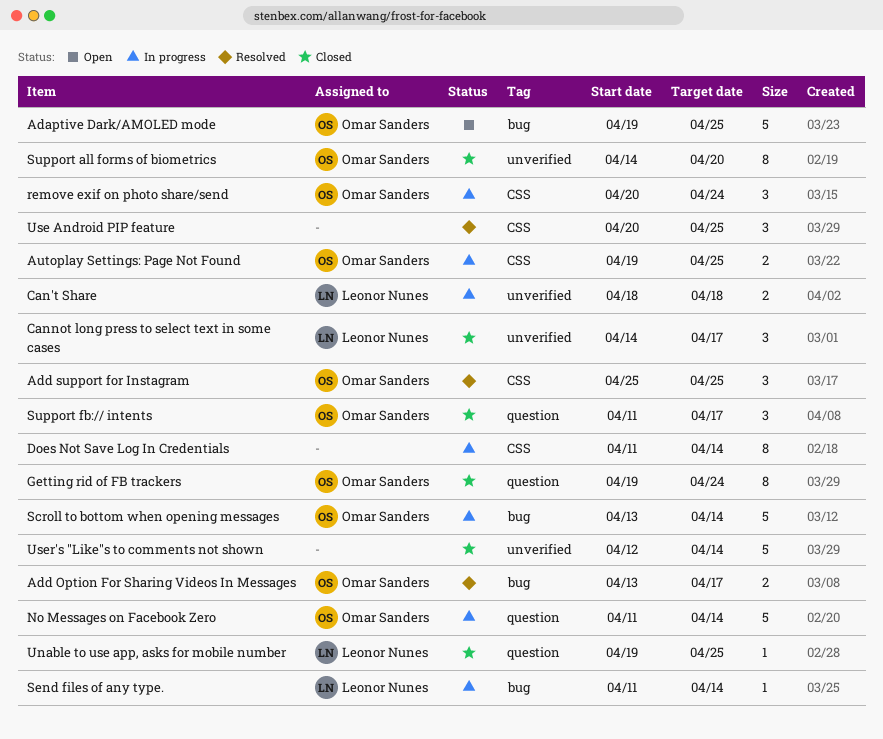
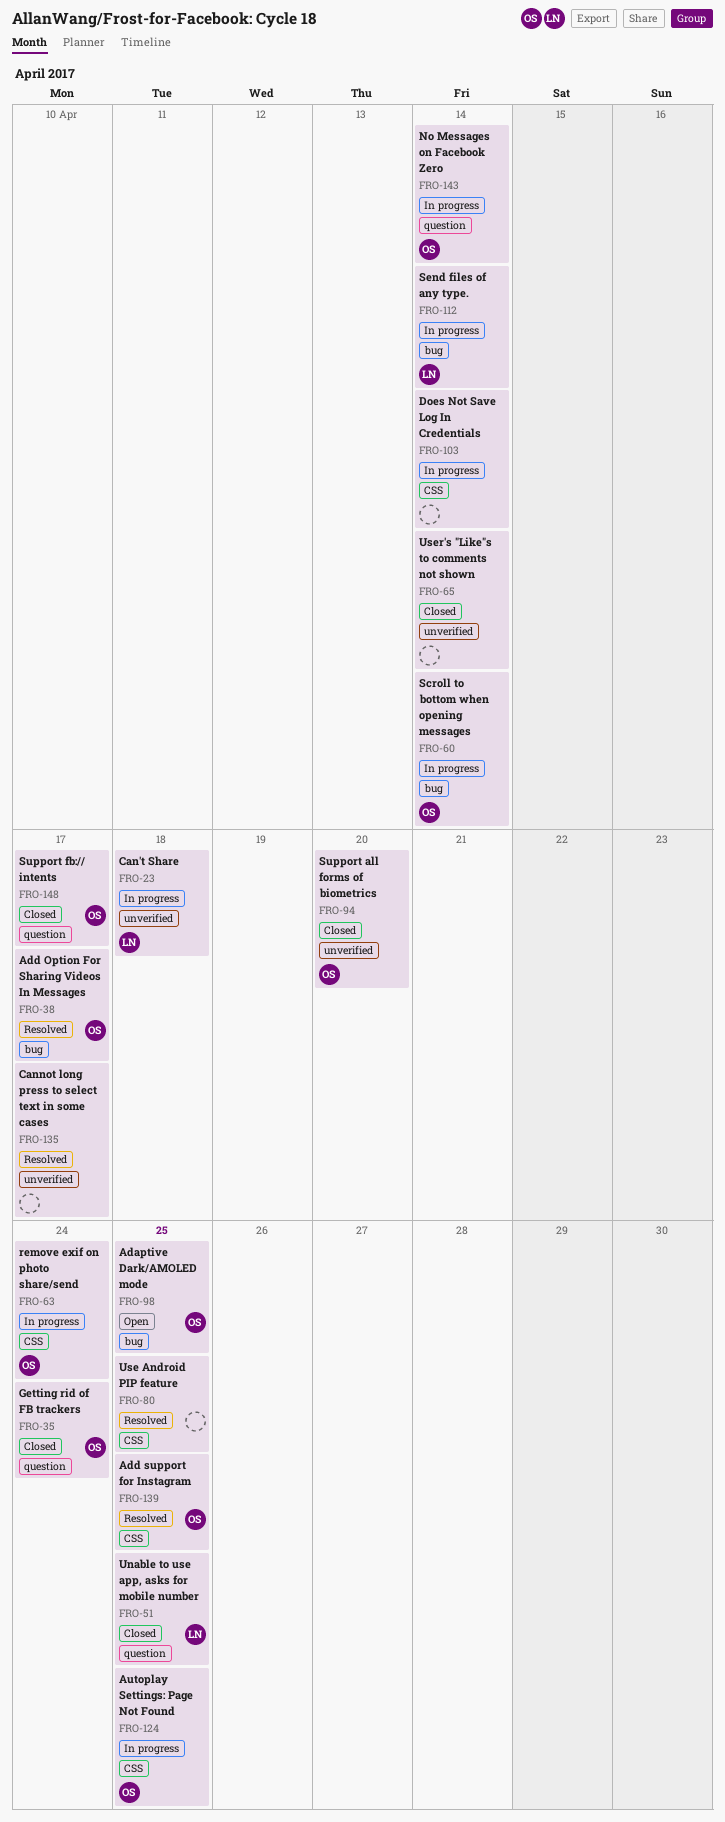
Cannot long press to select text in some cases, status: Closed -> Resolved
Cannot long press to select text in some cases, owner: Leonor Nunes -> none

